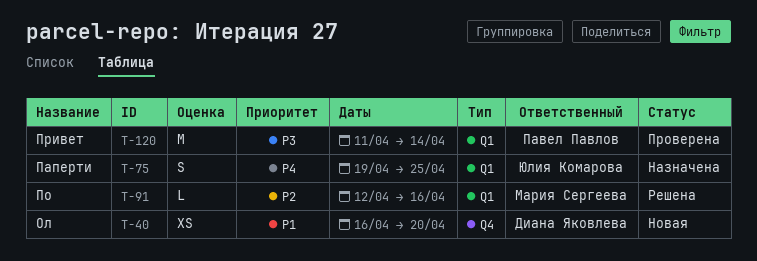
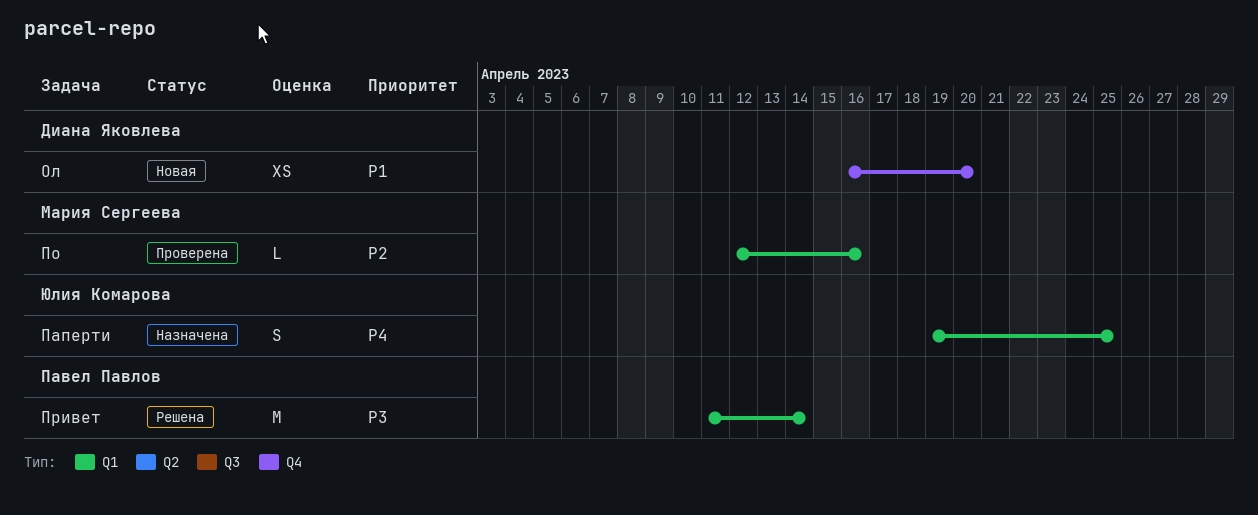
По, status: Решена -> Проверена
Привет, status: Проверена -> Решена

